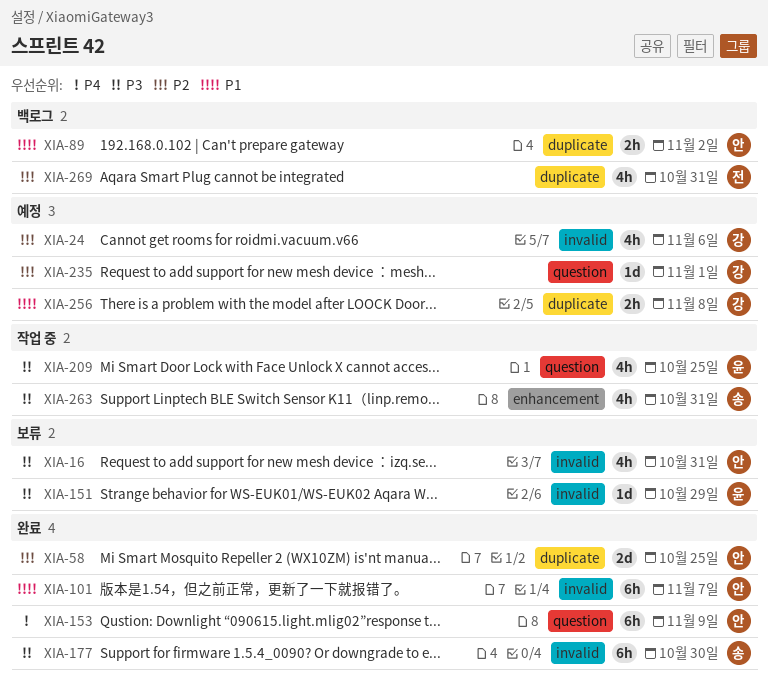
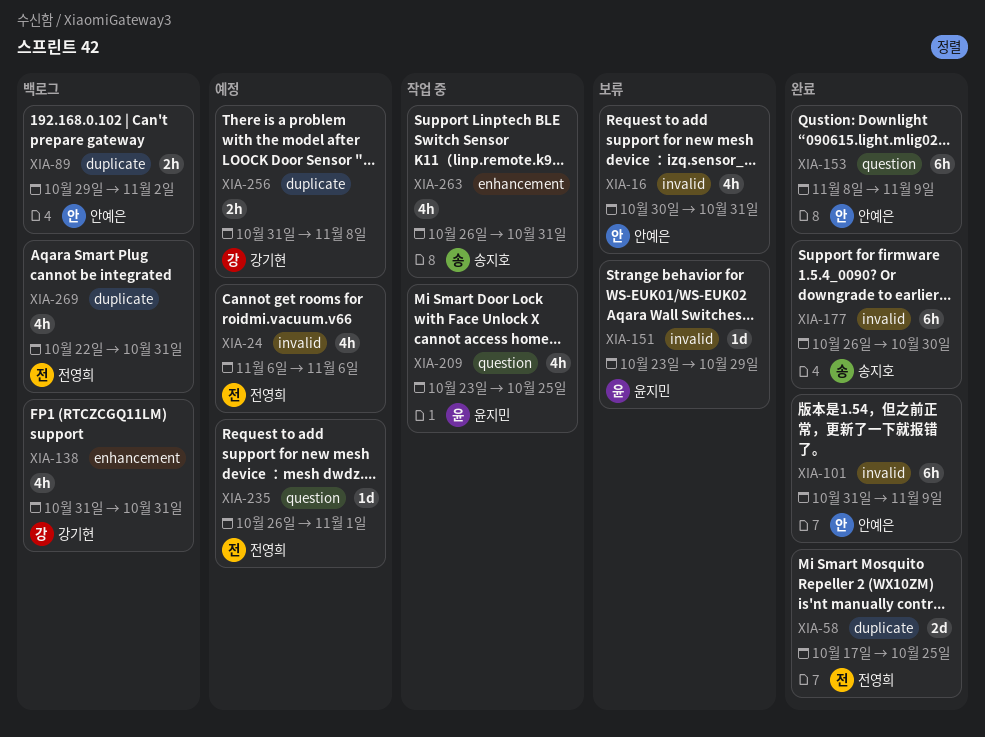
XIA-24, owner: 강기현 -> 전영희
XIA-58, owner: 안예은 -> 전영희
XIA-101, due: Nov 7 -> Nov 9
XIA-138: none -> present
XIA-235, owner: 강기현 -> 전영희

